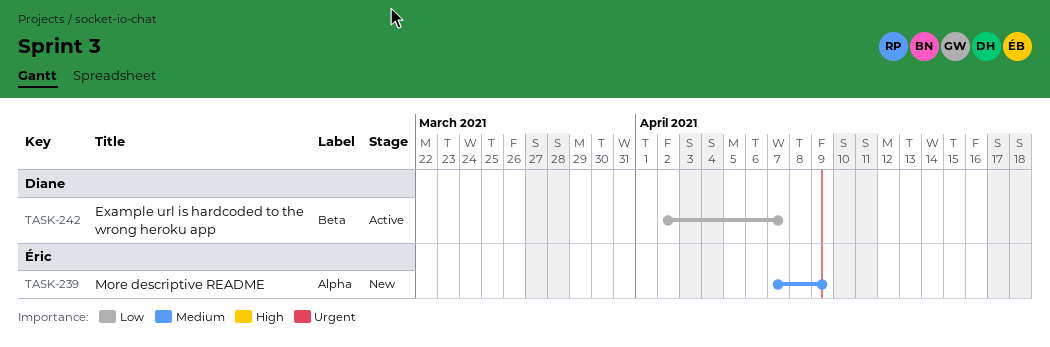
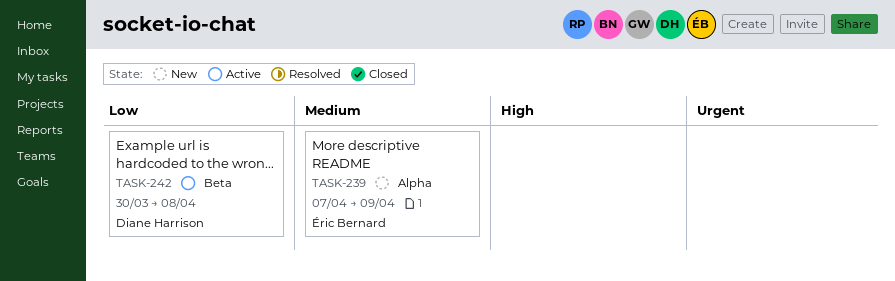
TASK-242, start: Apr 2 -> Mar 30
TASK-242, due: Apr 7 -> Apr 8

